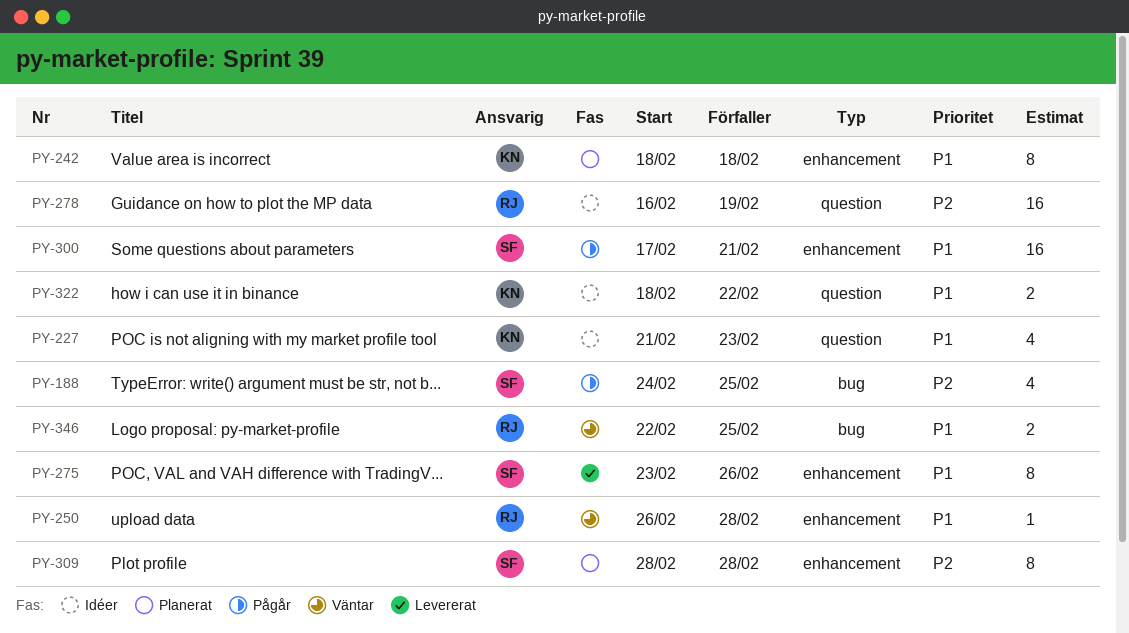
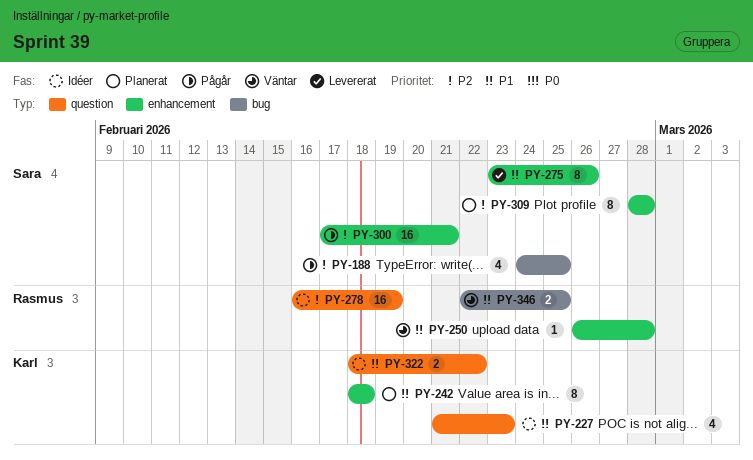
PY-300, priority: P1 -> P2

